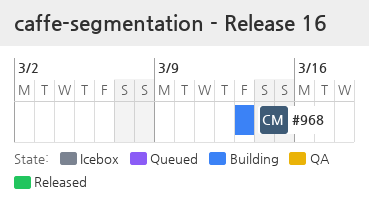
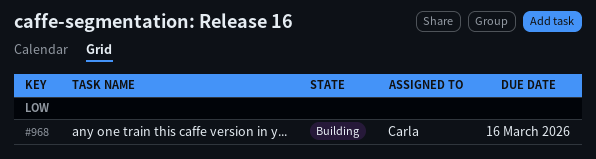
#968, due: Mar 13 -> Mar 16

